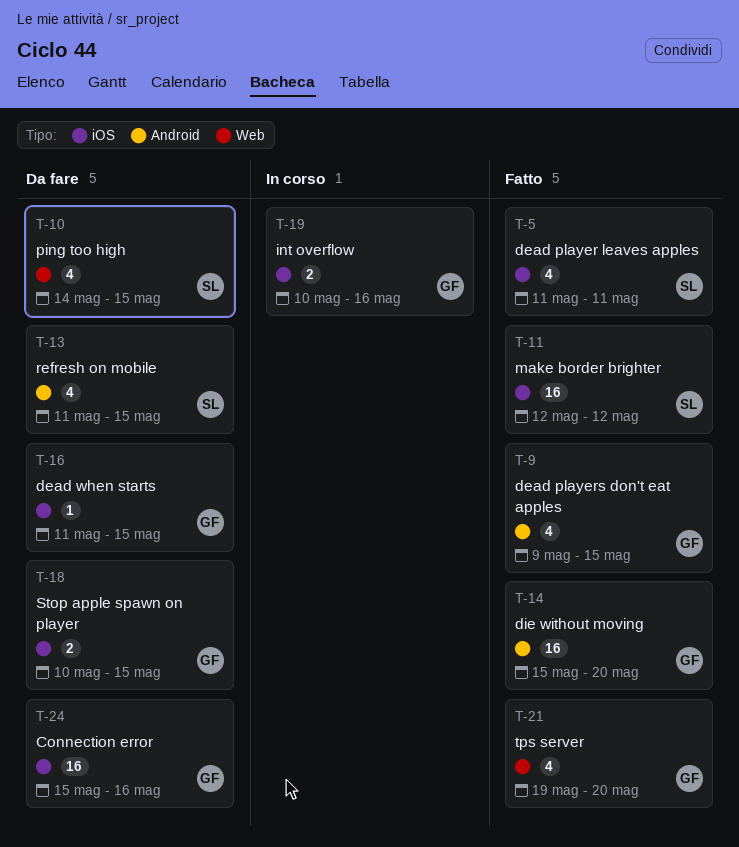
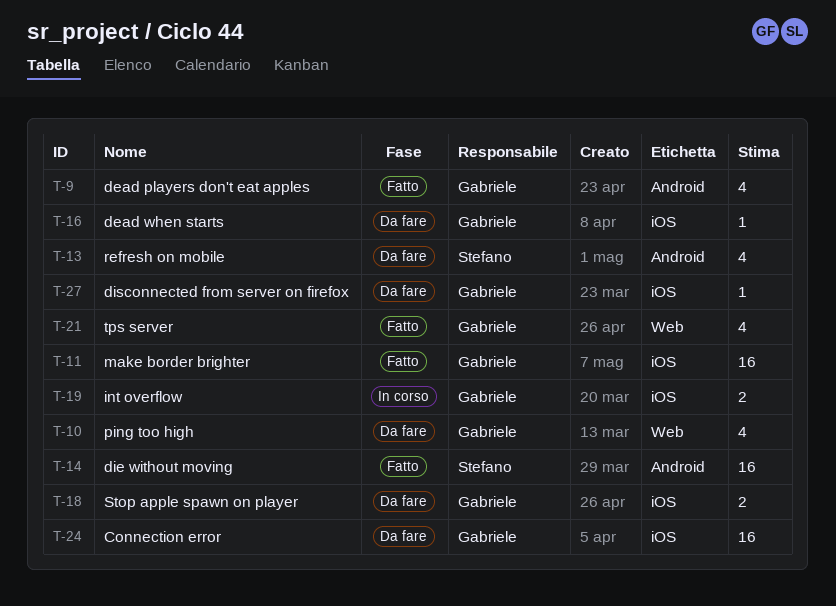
T-5: present -> none
T-10, owner: Stefano -> Gabriele
T-11, owner: Stefano -> Gabriele
T-14, owner: Gabriele -> Stefano
T-27: none -> present

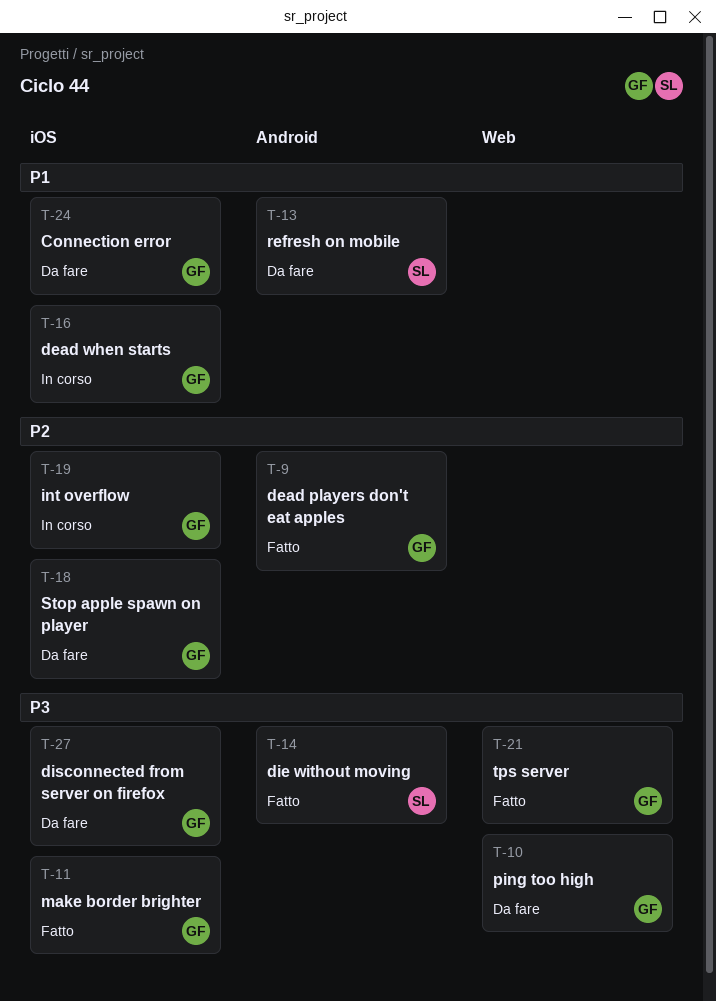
T-16, status: Da fare -> In corso

